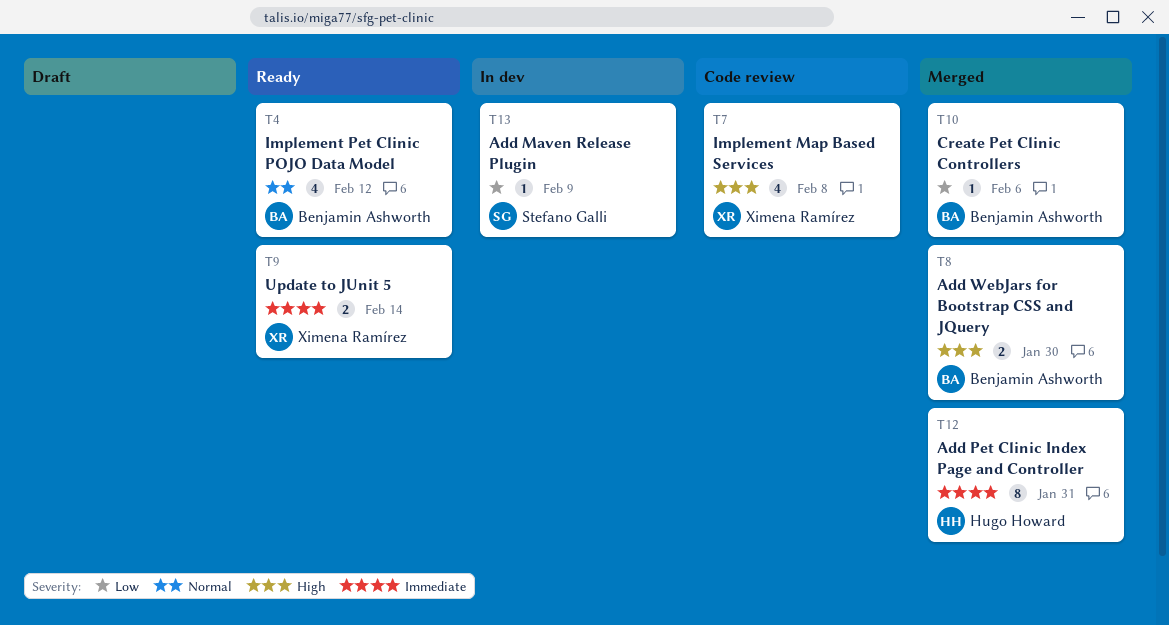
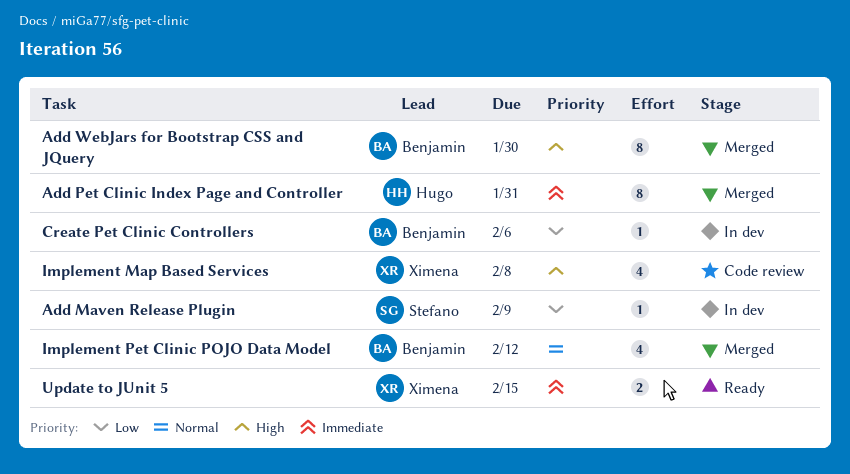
Add WebJars for Bootstrap CSS and JQuery, estimate: 2 -> 8
Create Pet Clinic Controllers, status: Merged -> In dev
Implement Pet Clinic POJO Data Model, status: Ready -> Merged
Update to JUnit 5, due: Feb 14 -> Feb 15

